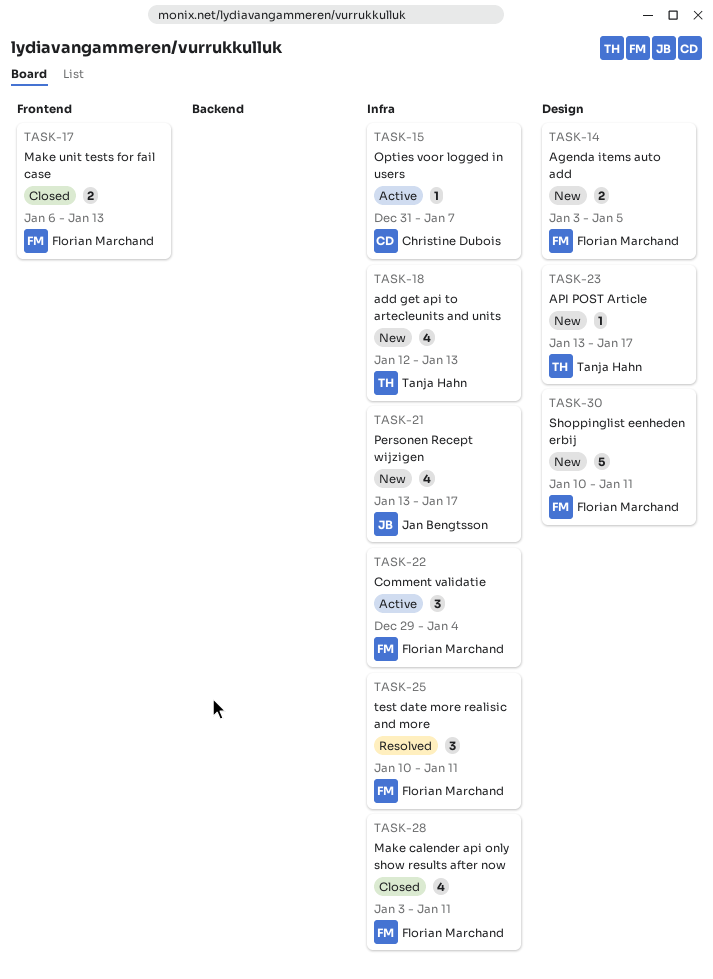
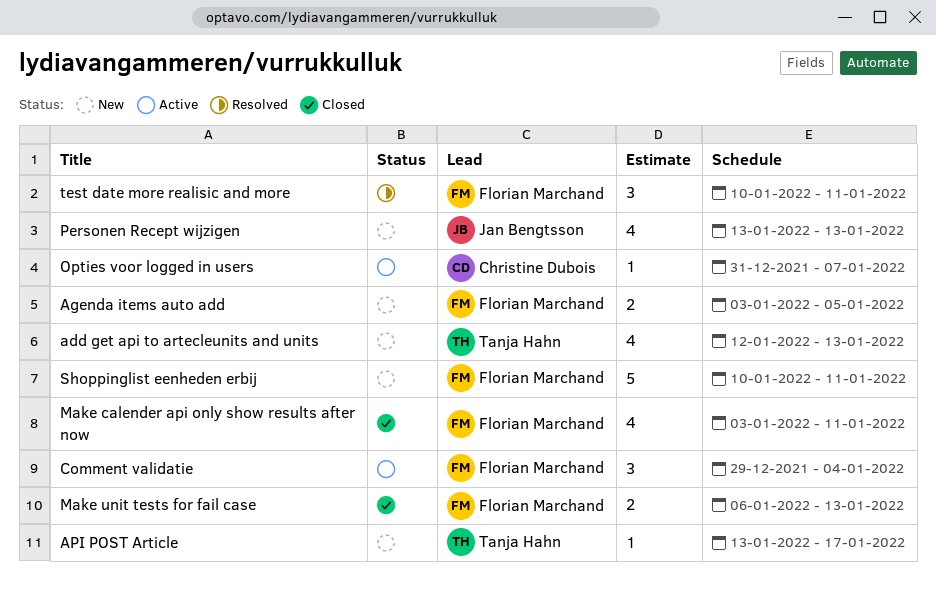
Personen Recept wijzigen, due: Jan 17 -> Jan 13

